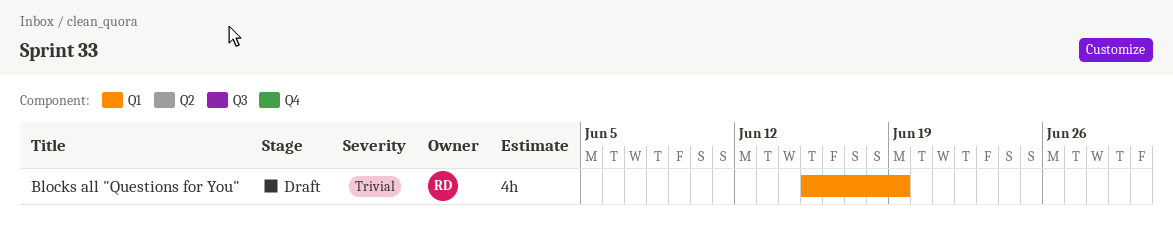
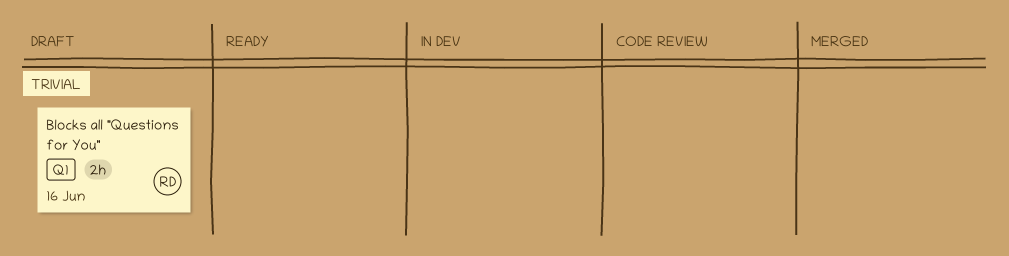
Blocks all "Questions for You", estimate: 4h -> 2h
Blocks all "Questions for You", due: Jun 19 -> Jun 16

